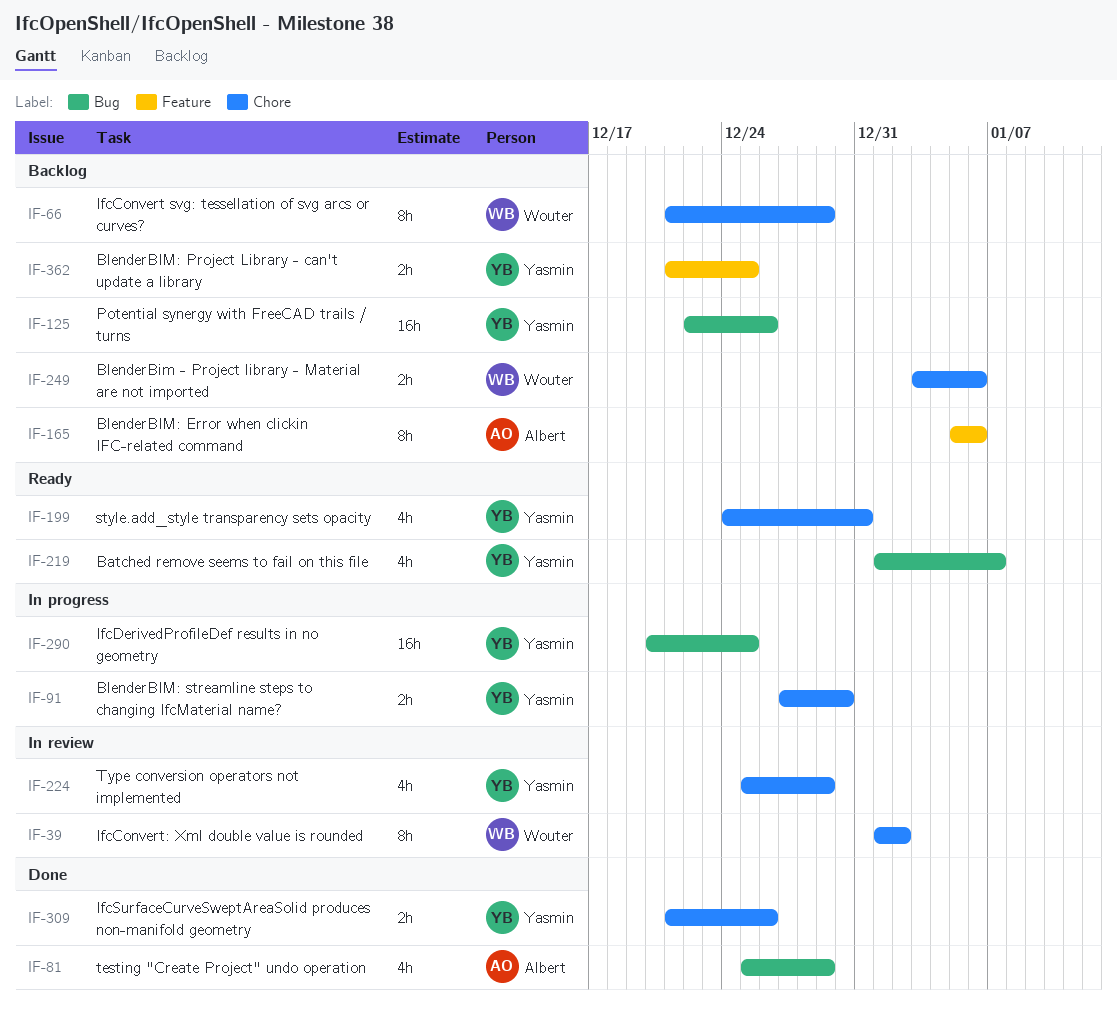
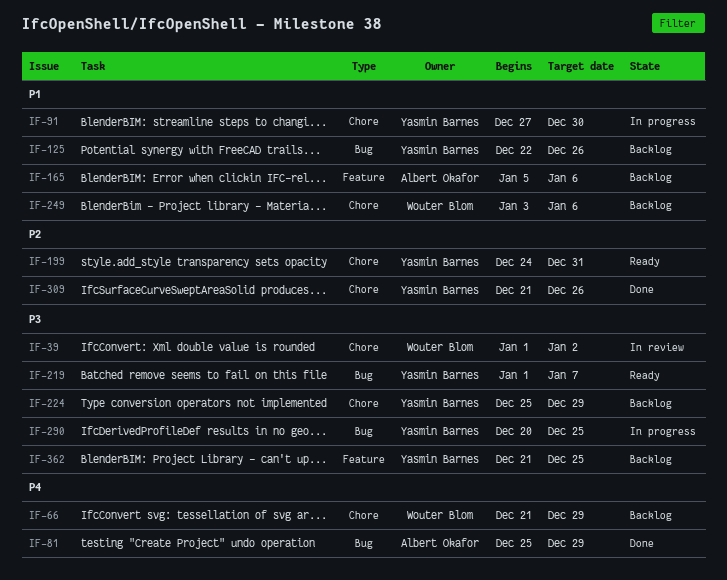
IF-224, status: In review -> Backlog

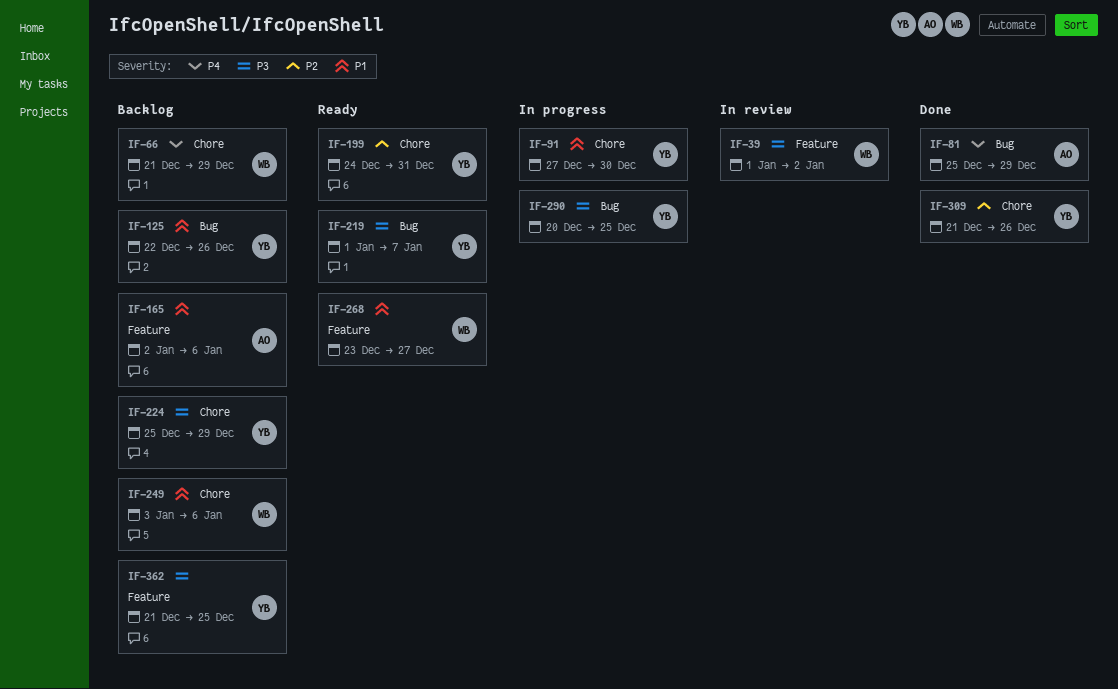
IF-39, label: Chore -> Feature
IF-165, start: Jan 5 -> Jan 2
IF-268: none -> present

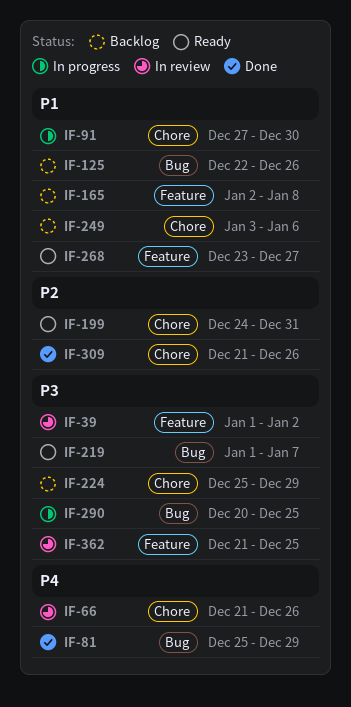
IF-66, status: Backlog -> In review
IF-66, due: Dec 29 -> Dec 26
IF-165, due: Jan 6 -> Jan 8
IF-362, status: Backlog -> In review

